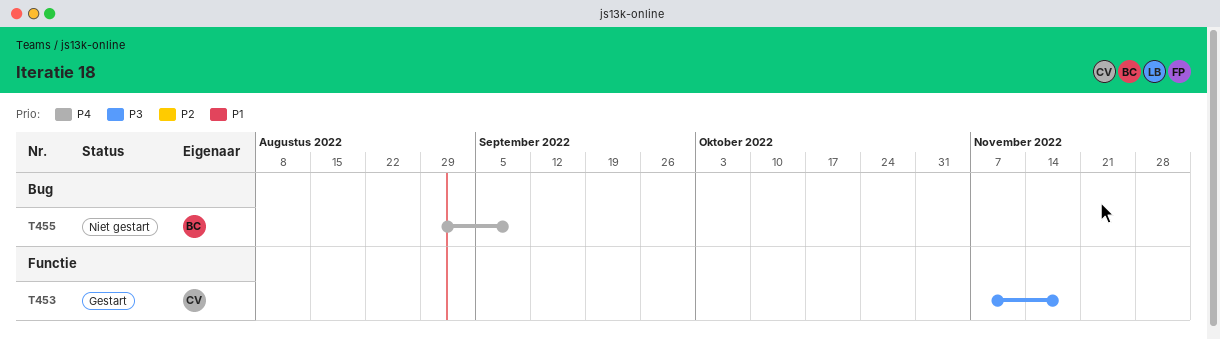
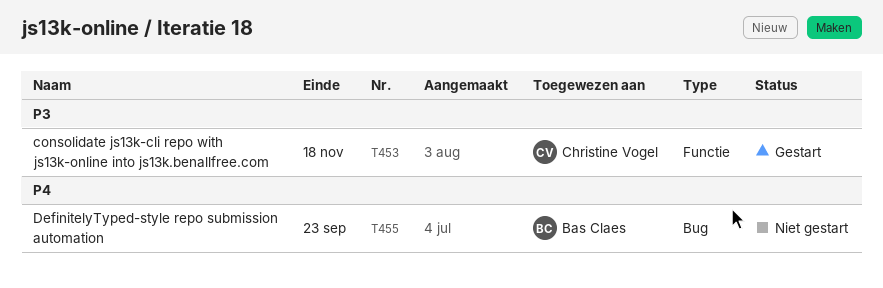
T455, due: Sep 9 -> Sep 23

